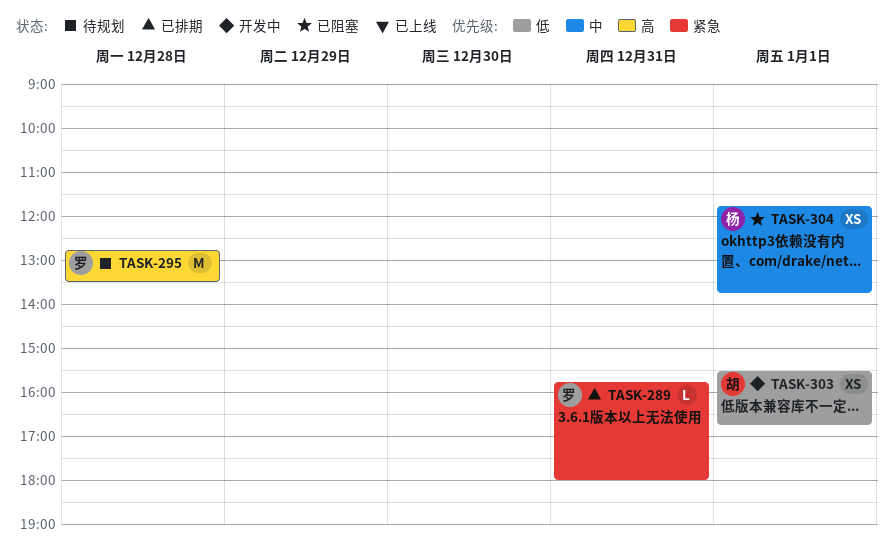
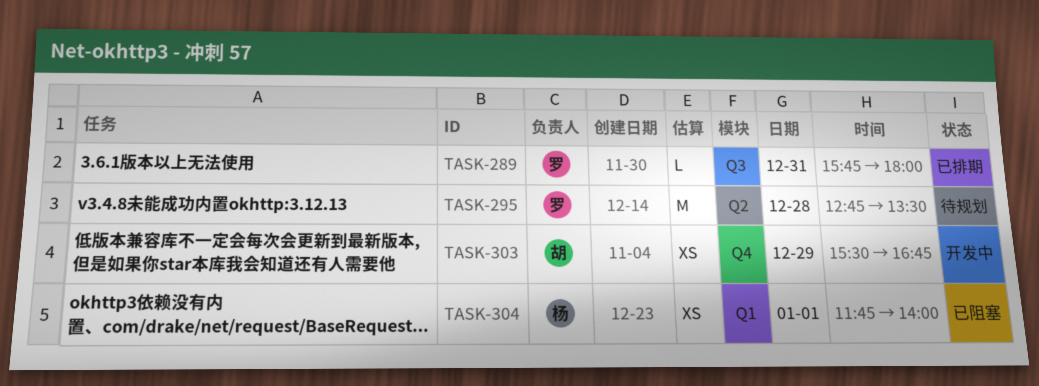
TASK-303, day: Jan 1 -> Dec 29
TASK-304, ends: 13:45 -> 14:00

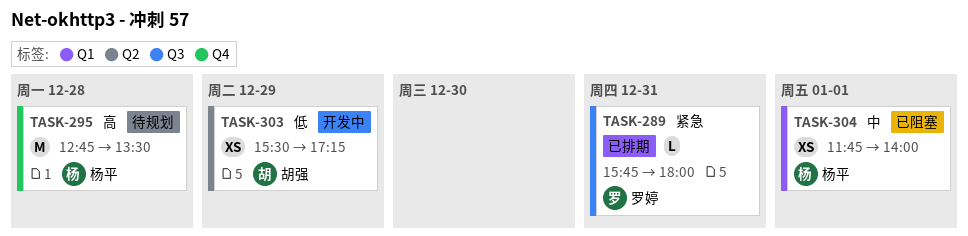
TASK-295, owner: 罗婷 -> 杨平
TASK-295, label: Q2 -> Q4
TASK-303, label: Q4 -> Q2
TASK-303, ends: 16:45 -> 17:15

